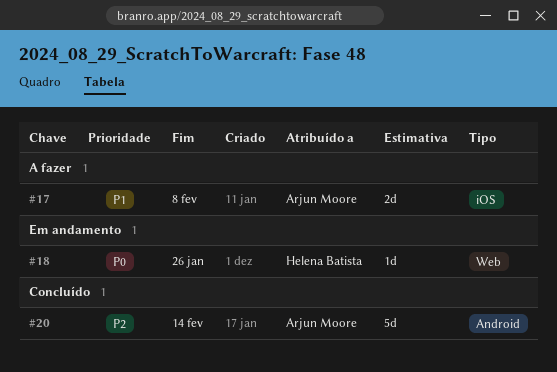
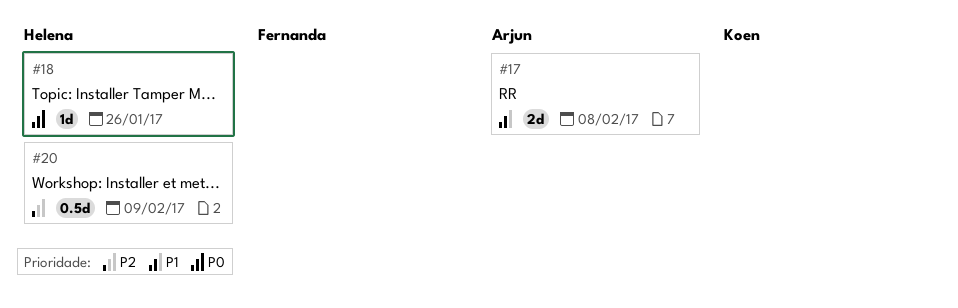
#20, owner: Arjun Moore -> Helena Batista
#20, estimate: 5d -> 0.5d
#20, due: Feb 14 -> Feb 9

